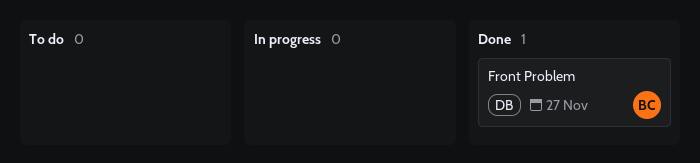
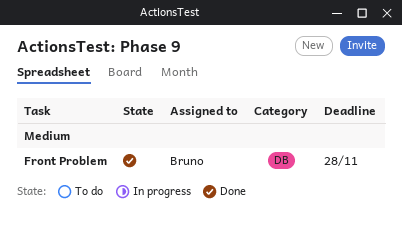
Front Problem, due: Nov 27 -> Nov 28

